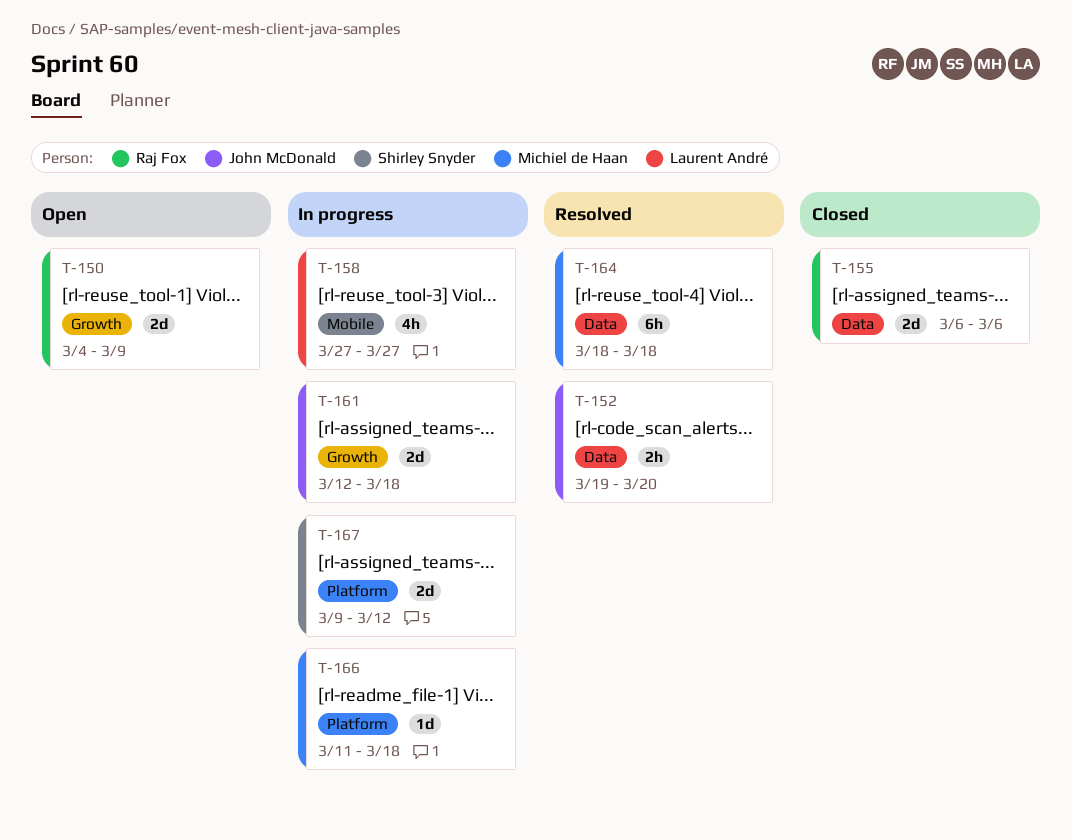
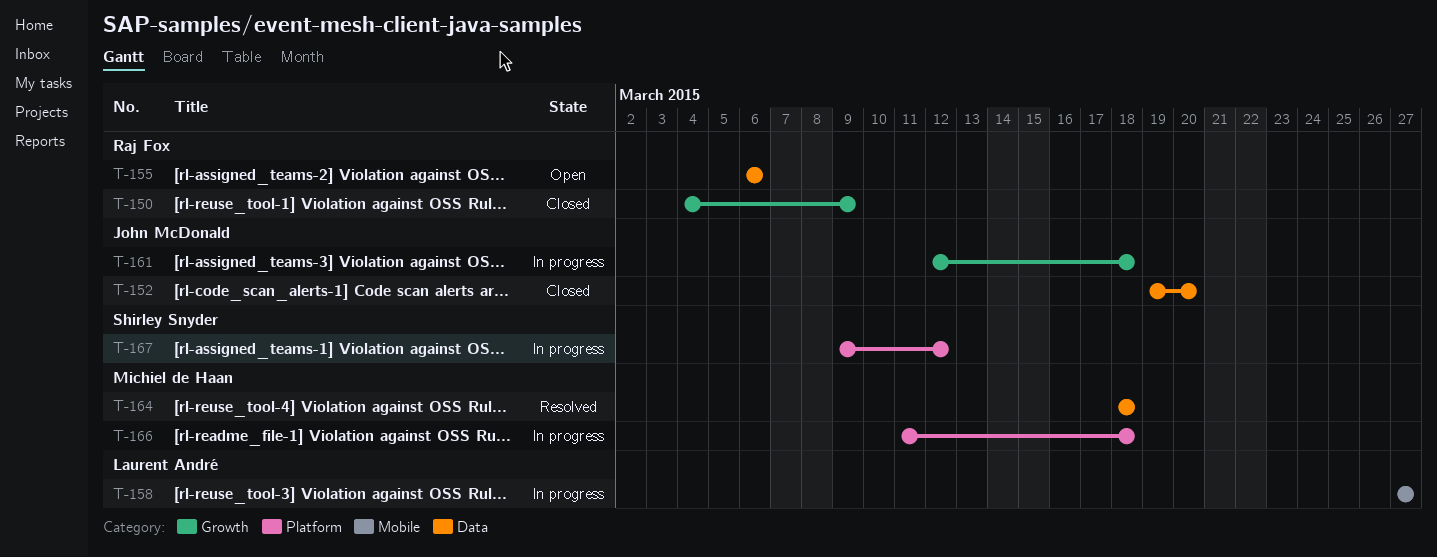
T-150, status: Open -> Closed
T-152, status: Resolved -> Closed
T-155, status: Closed -> Open

